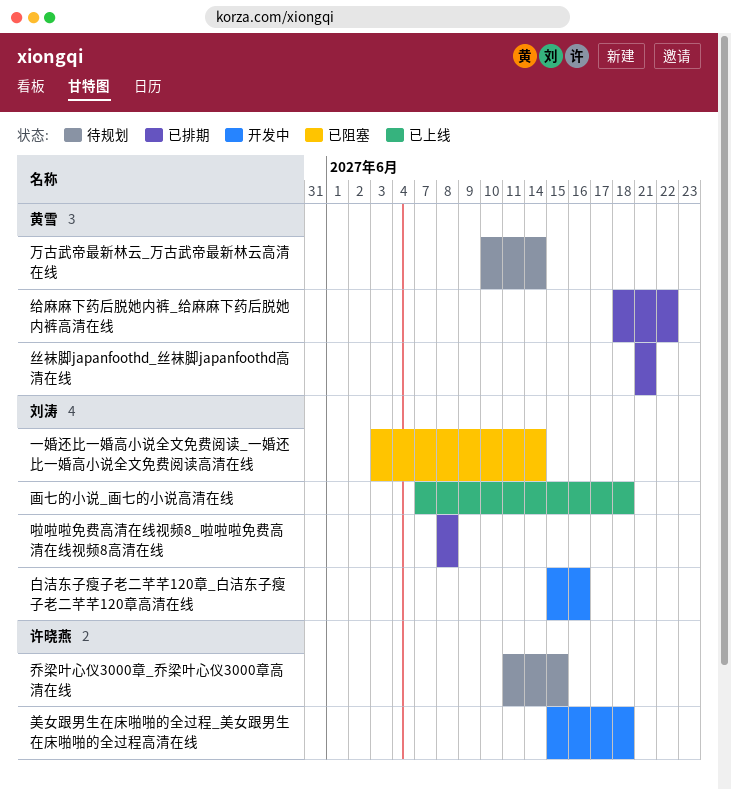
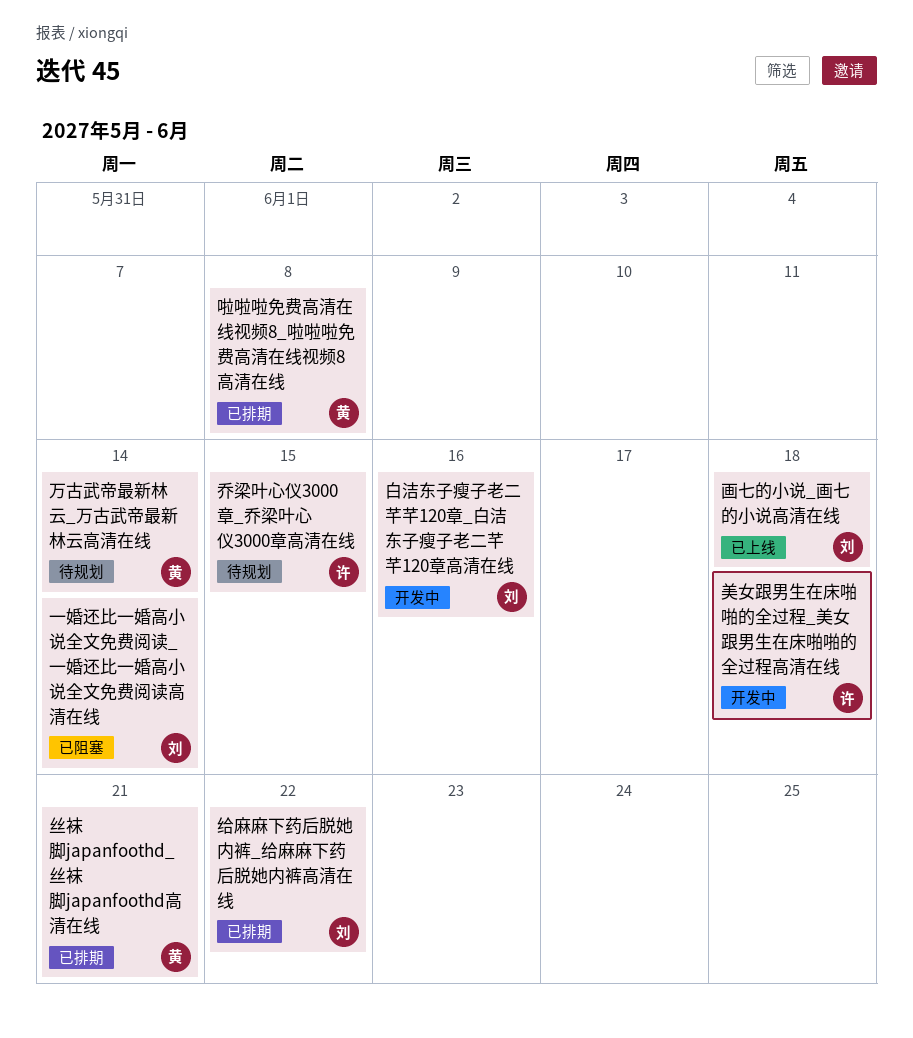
啦啦啦免费高清在线视频8_啦啦啦免费高清在线视频8高清在线, owner: 刘涛 -> 黄雪
给麻麻下药后脱她内裤_给麻麻下药后脱她内裤高清在线, owner: 黄雪 -> 刘涛

